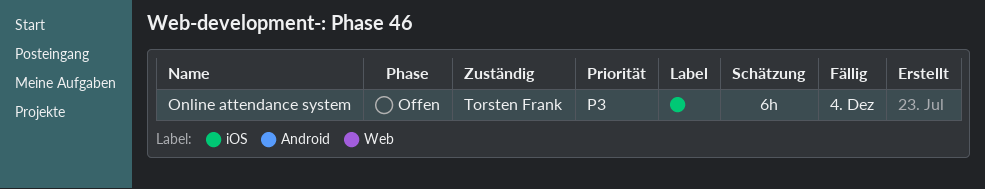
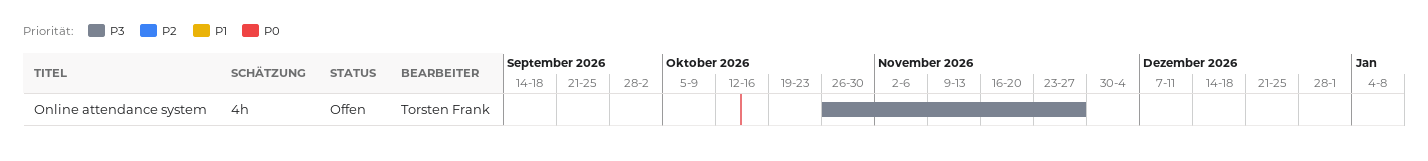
Online attendance system, estimate: 6h -> 4h
Online attendance system, due: Dec 4 -> Nov 27

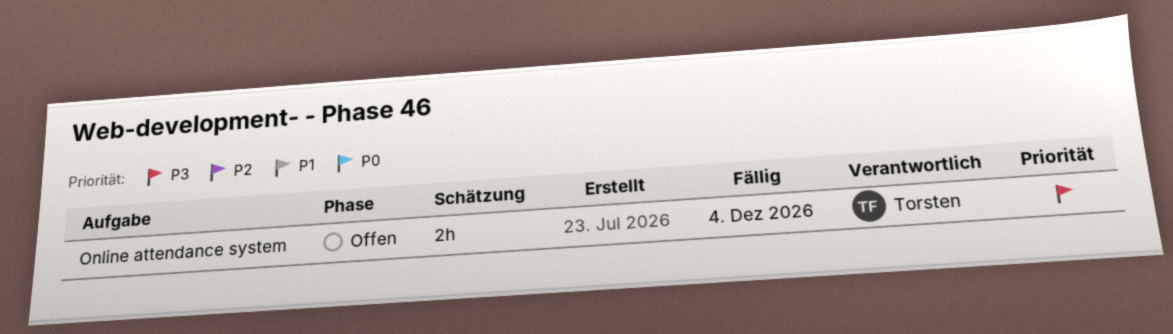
Online attendance system, estimate: 4h -> 2h
Online attendance system, due: Nov 27 -> Dec 4

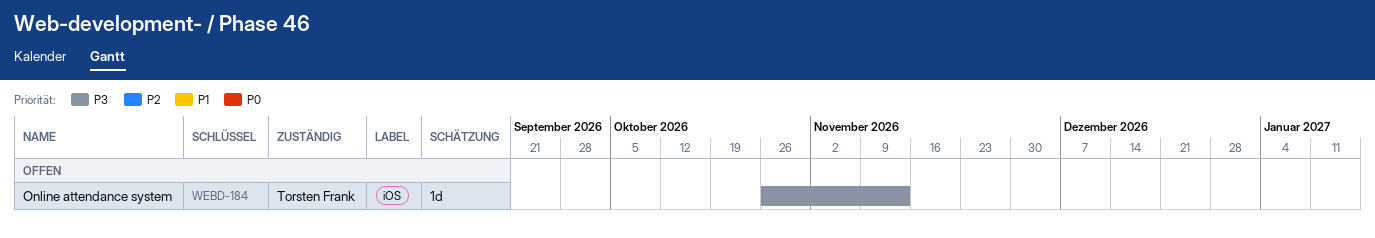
Online attendance system, estimate: 2h -> 1d
Online attendance system, due: Dec 4 -> Nov 13

